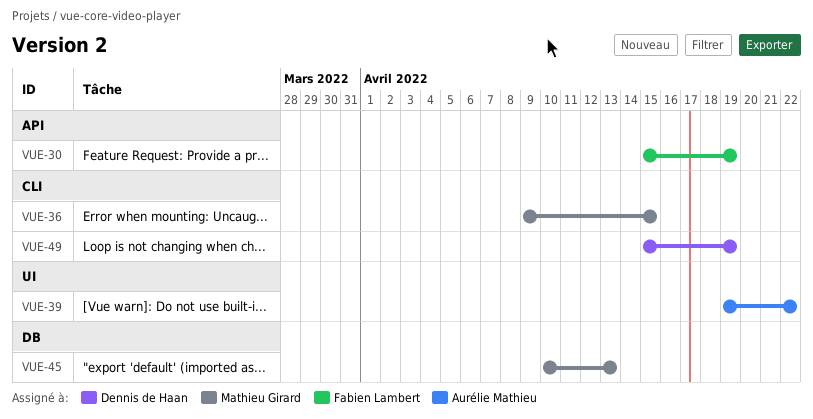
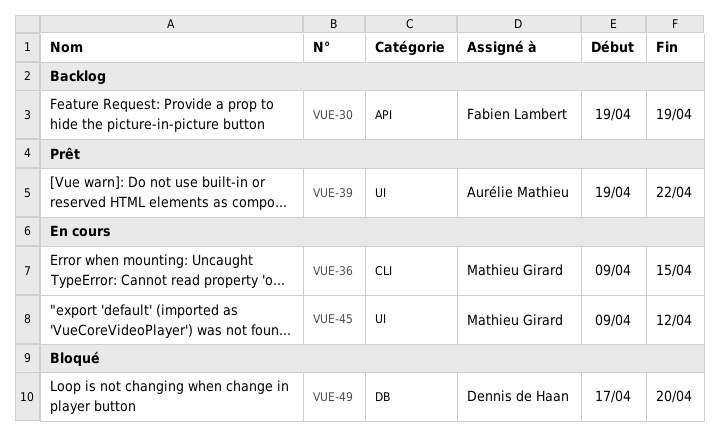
VUE-30, start: Apr 15 -> Apr 19
VUE-45, label: DB -> UI
VUE-45, start: Apr 10 -> Apr 9
VUE-45, due: Apr 13 -> Apr 12
VUE-49, label: CLI -> DB
VUE-49, start: Apr 15 -> Apr 17
VUE-49, due: Apr 19 -> Apr 20

